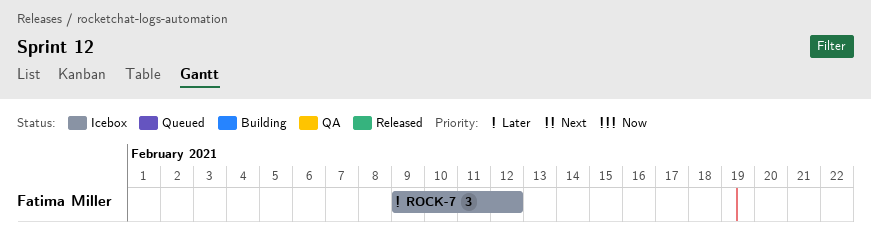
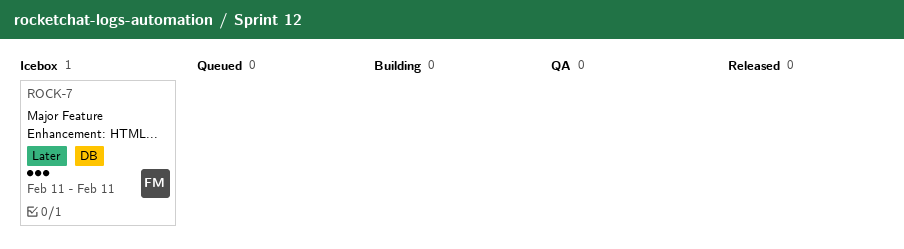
ROCK-7, start: Feb 9 -> Feb 11
ROCK-7, due: Feb 12 -> Feb 11

